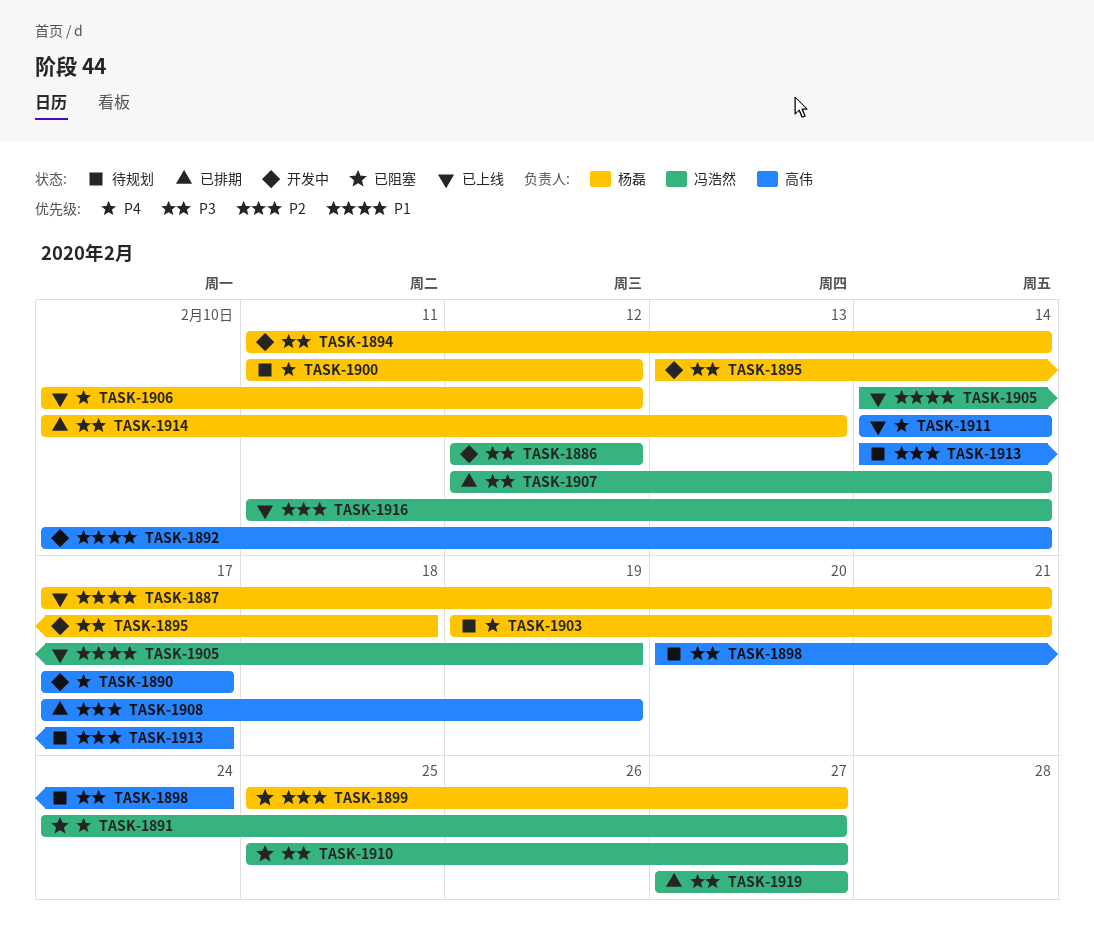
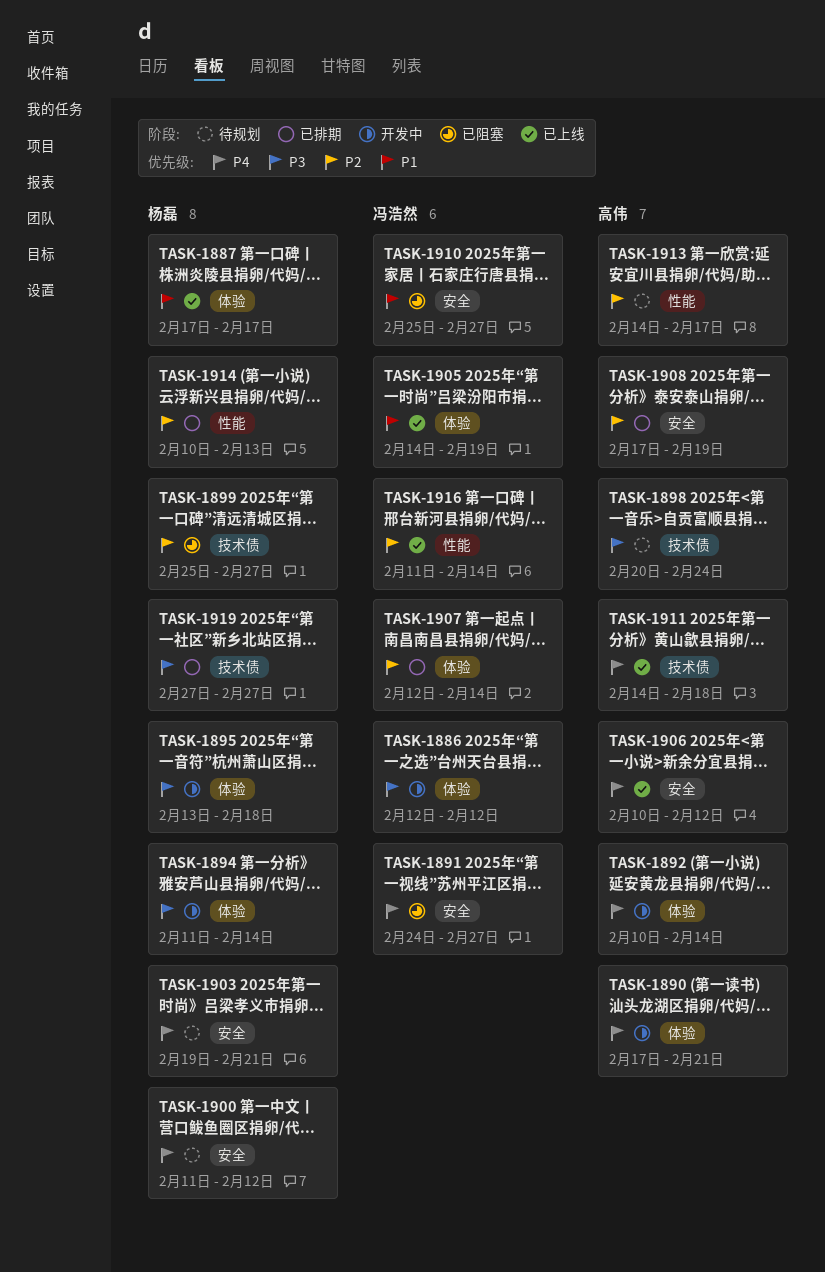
TASK-1887, due: Feb 21 -> Feb 17
TASK-1890, due: Feb 17 -> Feb 21
TASK-1892, priority: P1 -> P4
TASK-1906, owner: 杨磊 -> 高伟
TASK-1907, priority: P3 -> P2
TASK-1910, priority: P3 -> P1
TASK-1911, due: Feb 14 -> Feb 18
TASK-1914, priority: P3 -> P2
TASK-1919, owner: 冯浩然 -> 杨磊

